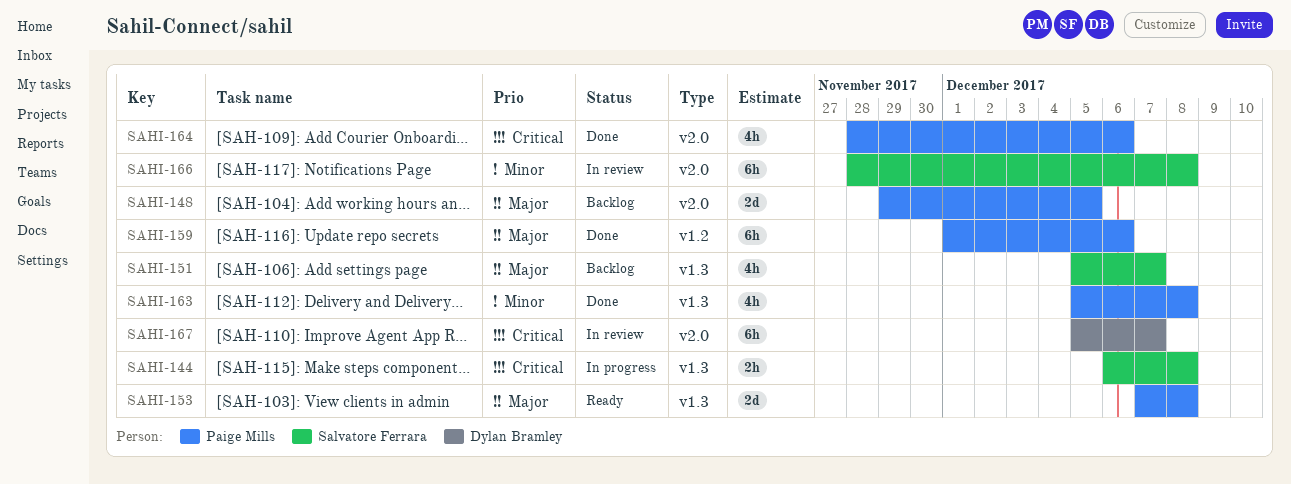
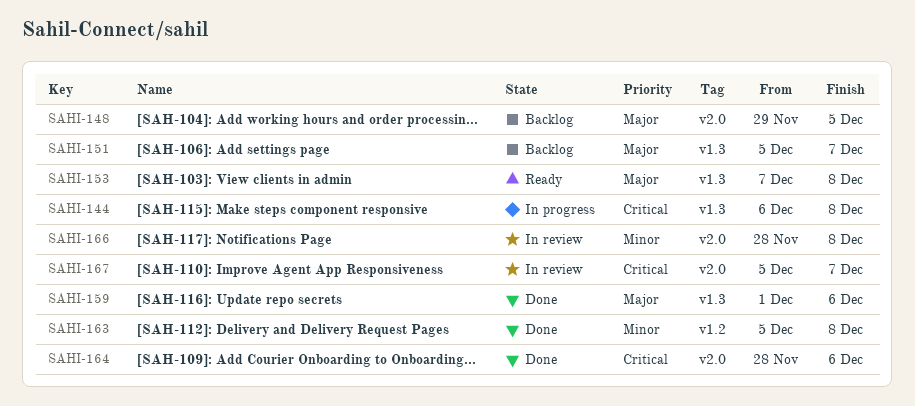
SAHI-159, label: v1.2 -> v1.3
SAHI-163, label: v1.3 -> v1.2

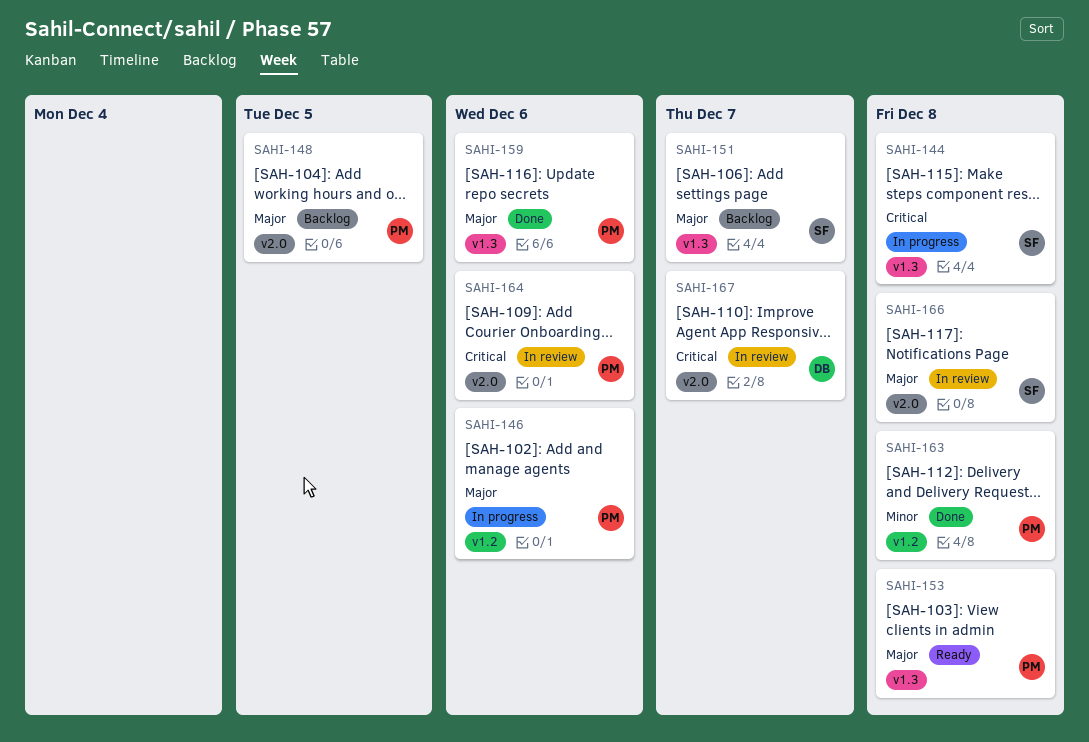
SAHI-146: none -> present
SAHI-164, status: Done -> In review
SAHI-166, priority: Minor -> Major

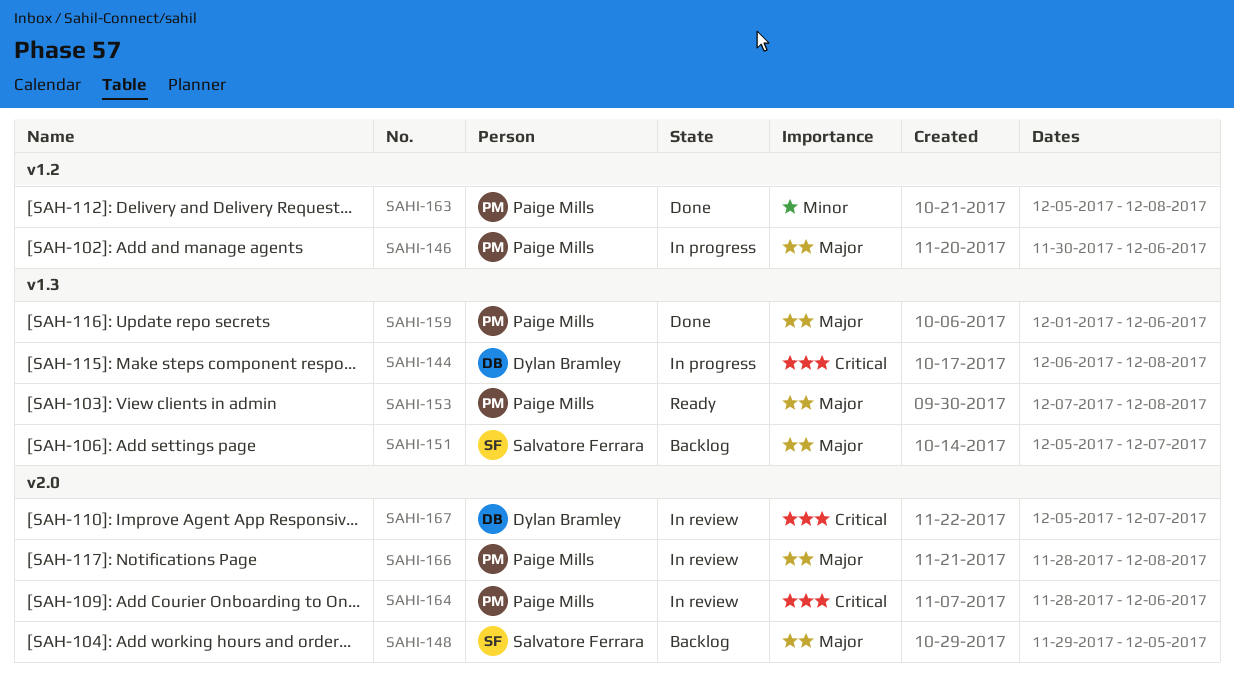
SAHI-144, owner: Salvatore Ferrara -> Dylan Bramley
SAHI-148, owner: Paige Mills -> Salvatore Ferrara
SAHI-166, owner: Salvatore Ferrara -> Paige Mills

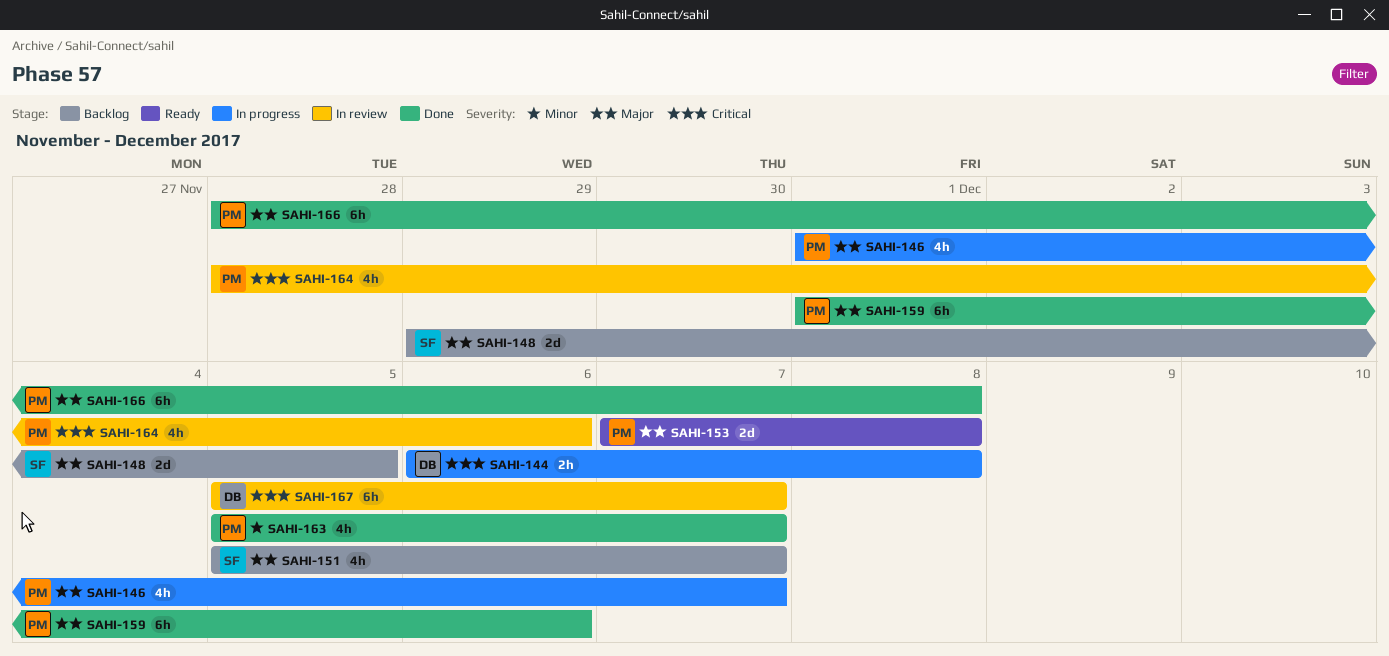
SAHI-146, start: Nov 30 -> Dec 1
SAHI-146, due: Dec 6 -> Dec 7
SAHI-163, due: Dec 8 -> Dec 7
SAHI-166, status: In review -> Done

